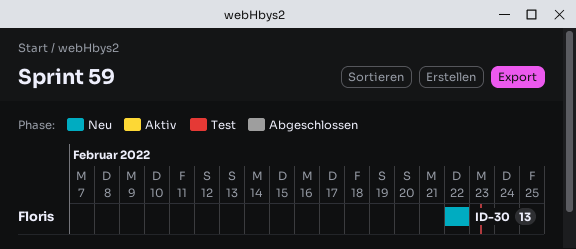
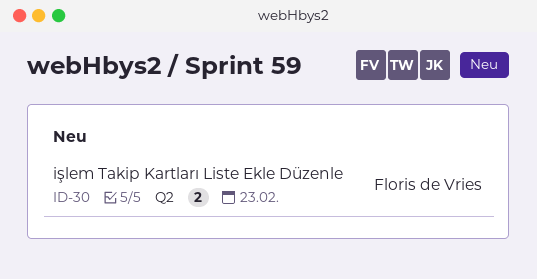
ID-30, estimate: 13 -> 2
ID-30, due: Feb 22 -> Feb 23

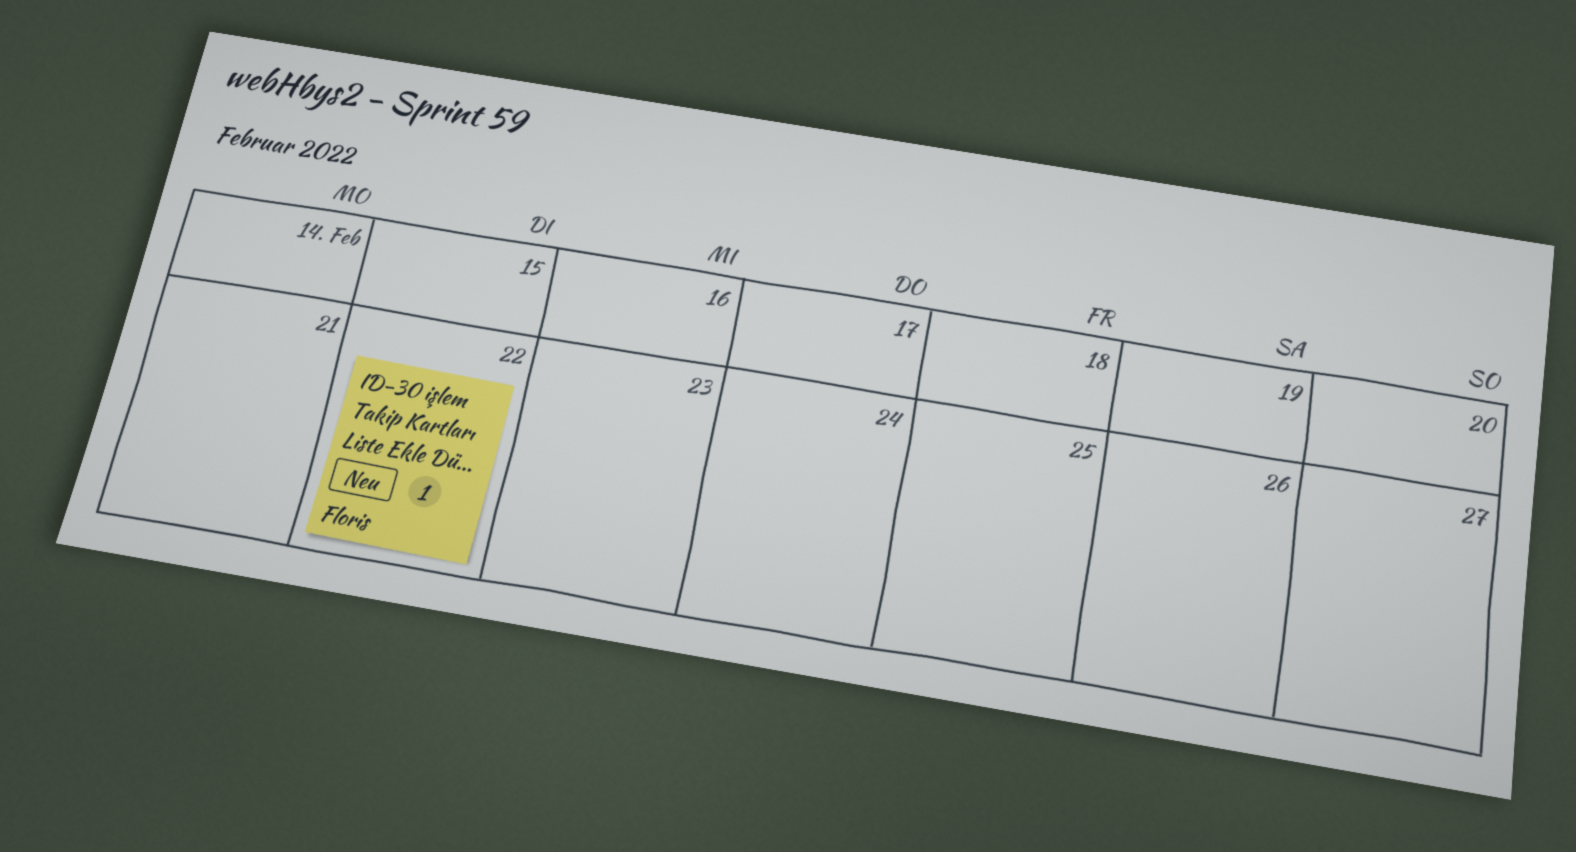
ID-30, estimate: 2 -> 1
ID-30, due: Feb 23 -> Feb 22

